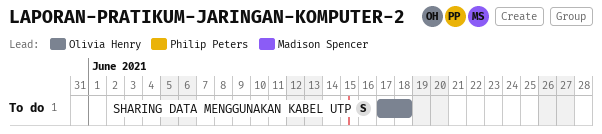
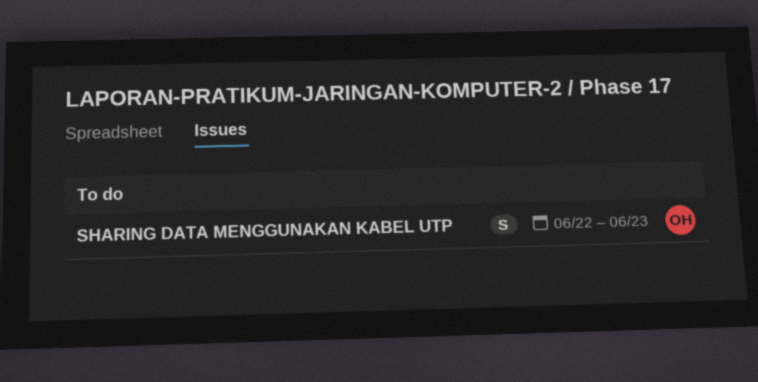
SHARING DATA MENGGUNAKAN KABEL UTP, start: Jun 17 -> Jun 22
SHARING DATA MENGGUNAKAN KABEL UTP, due: Jun 18 -> Jun 23

